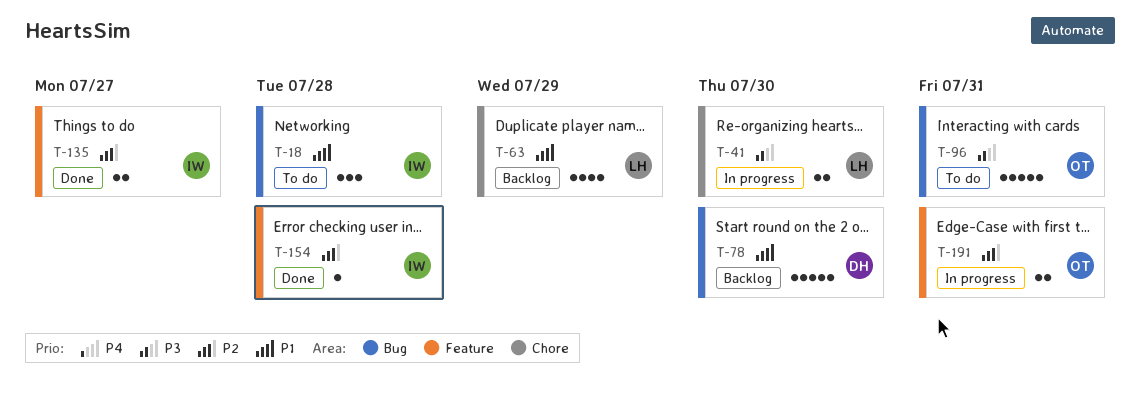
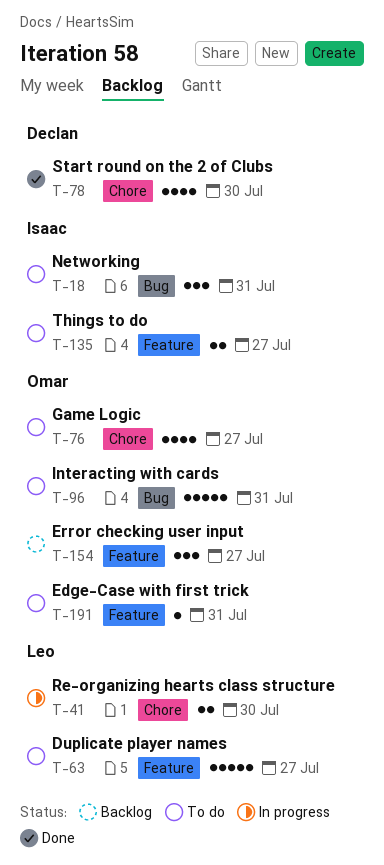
T-18, due: Jul 28 -> Jul 31
T-63, status: Backlog -> To do
T-63, label: Chore -> Feature
T-63, estimate: 4 -> 5
T-63, due: Jul 29 -> Jul 27
T-76: none -> present
T-78, status: Backlog -> Done
T-78, label: Bug -> Chore
T-78, estimate: 5 -> 4
T-135, status: Done -> To do
T-154, status: Done -> Backlog
T-154, owner: Isaac -> Omar
T-154, estimate: 1 -> 3
T-154, due: Jul 28 -> Jul 27
T-191, status: In progress -> To do
T-191, estimate: 2 -> 1

